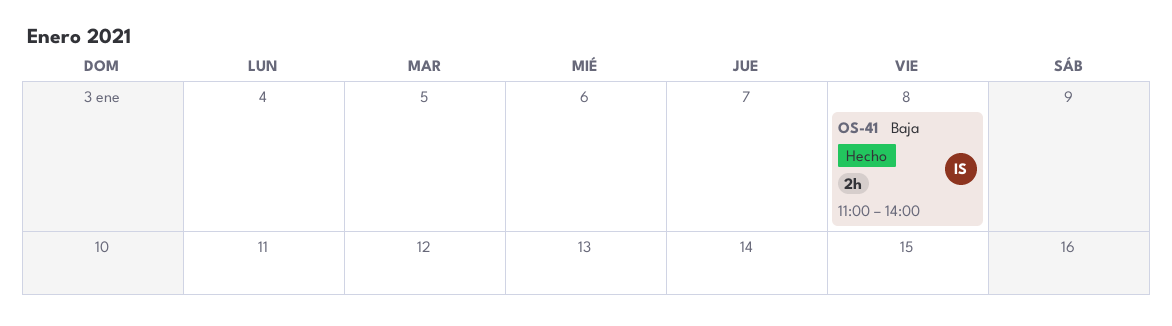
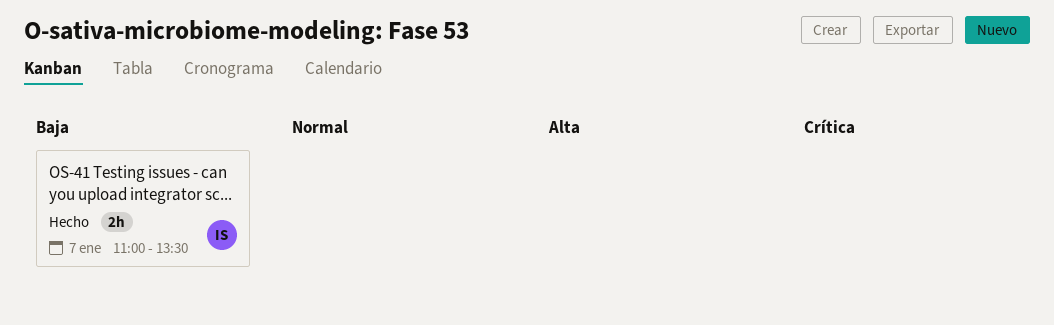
OS-41, day: Jan 8 -> Jan 7
OS-41, ends: 14:00 -> 13:30

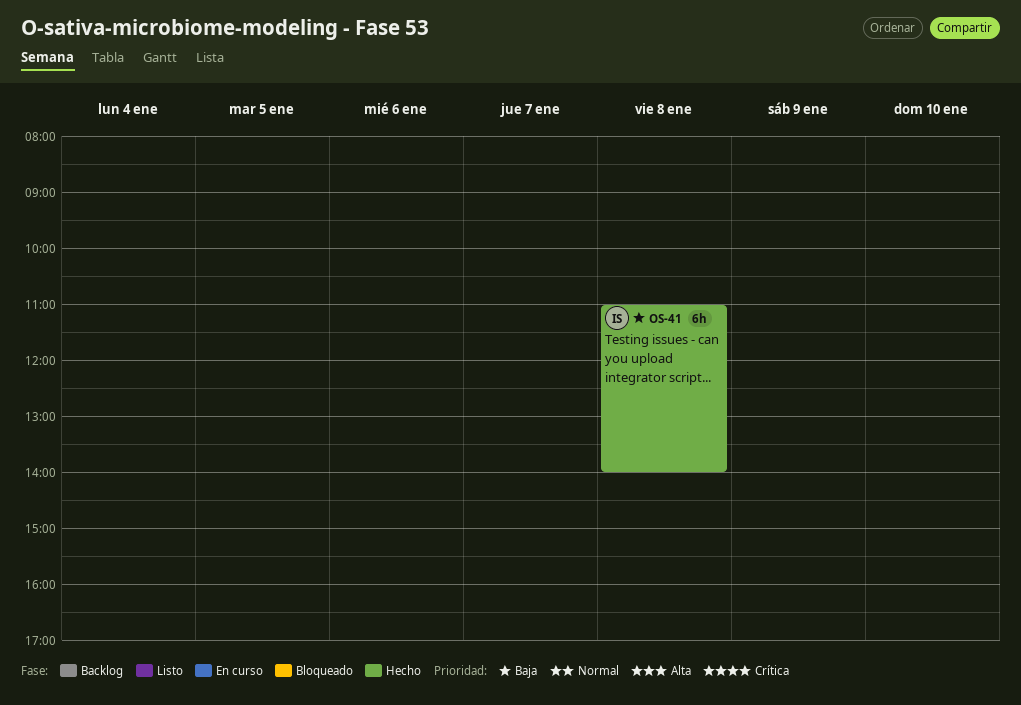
OS-41, estimate: 2h -> 6h
OS-41, day: Jan 7 -> Jan 8
OS-41, ends: 13:30 -> 14:00

